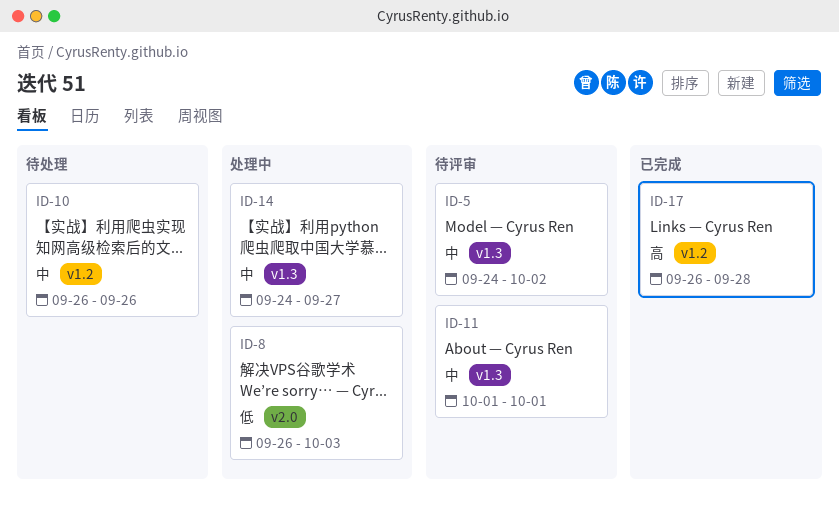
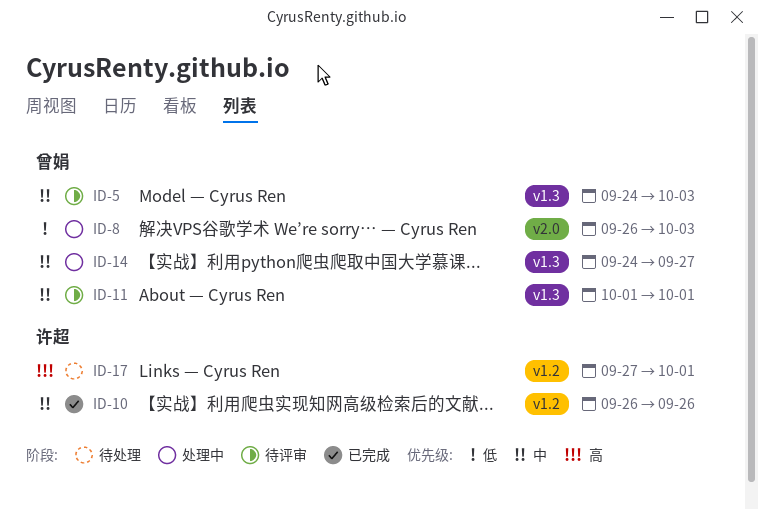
ID-5, due: Oct 2 -> Oct 3
ID-10, status: 待处理 -> 已完成
ID-17, status: 已完成 -> 待处理
ID-17, start: Sep 26 -> Sep 27
ID-17, due: Sep 28 -> Oct 1

